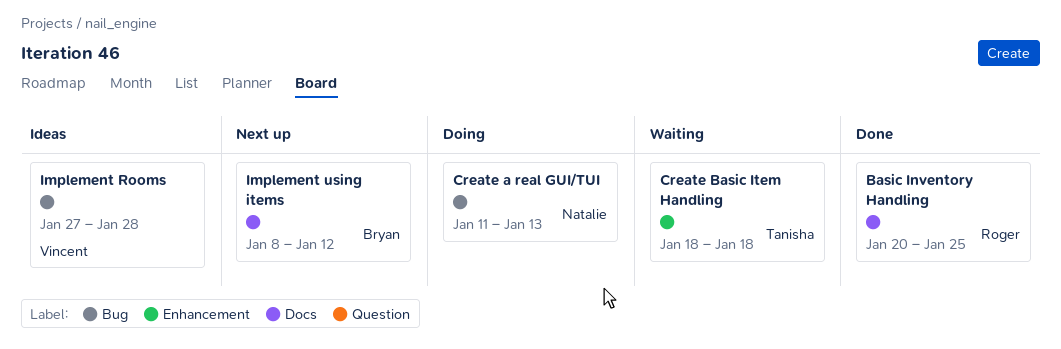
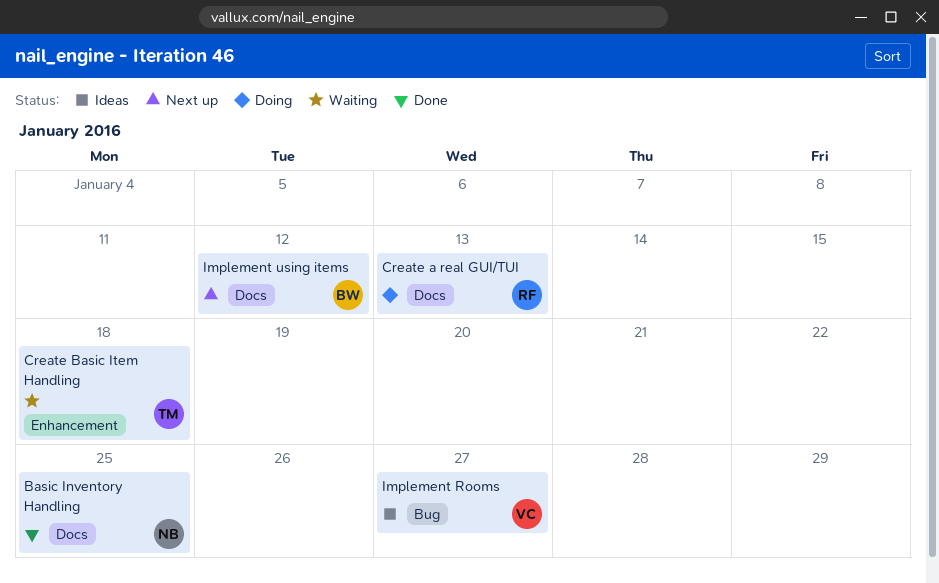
Basic Inventory Handling, owner: Roger -> Natalie
Create a real GUI/TUI, owner: Natalie -> Roger
Create a real GUI/TUI, label: Bug -> Docs
Implement Rooms, due: Jan 28 -> Jan 27

